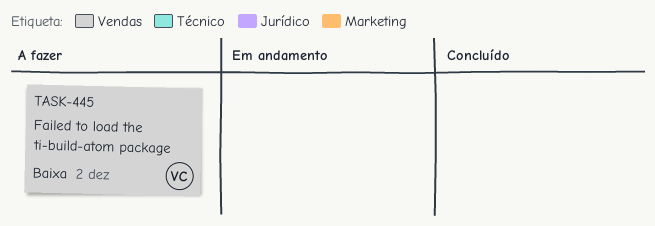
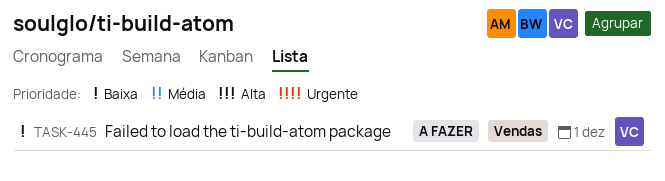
TASK-445, due: Dec 2 -> Dec 1

